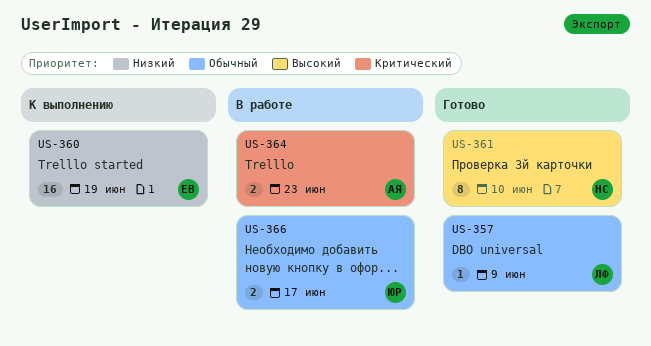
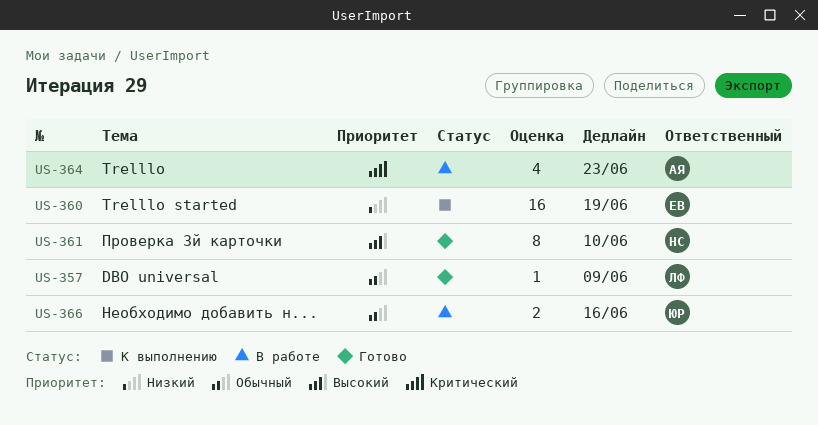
US-364, estimate: 2 -> 4
US-366, due: Jun 17 -> Jun 16

